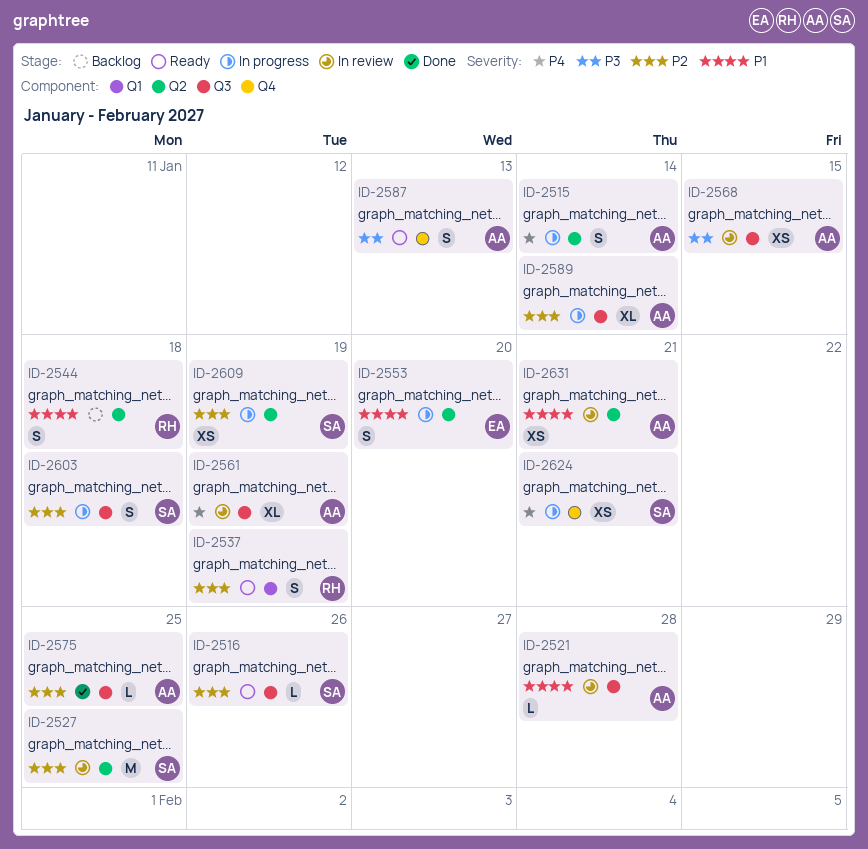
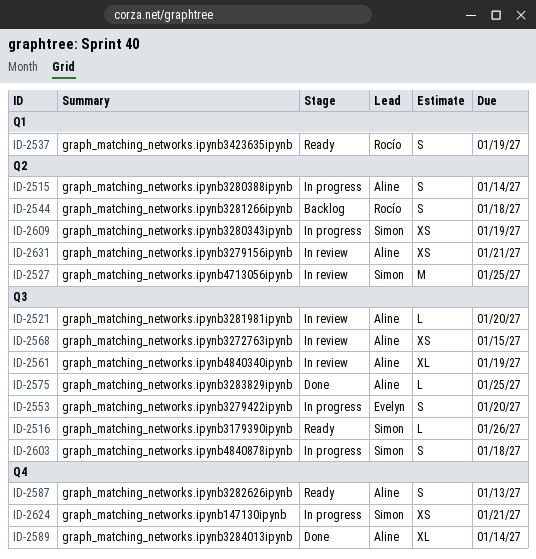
ID-2521, due: Jan 28 -> Jan 20
ID-2553, label: Q2 -> Q3
ID-2589, status: In progress -> Done
ID-2589, label: Q3 -> Q4

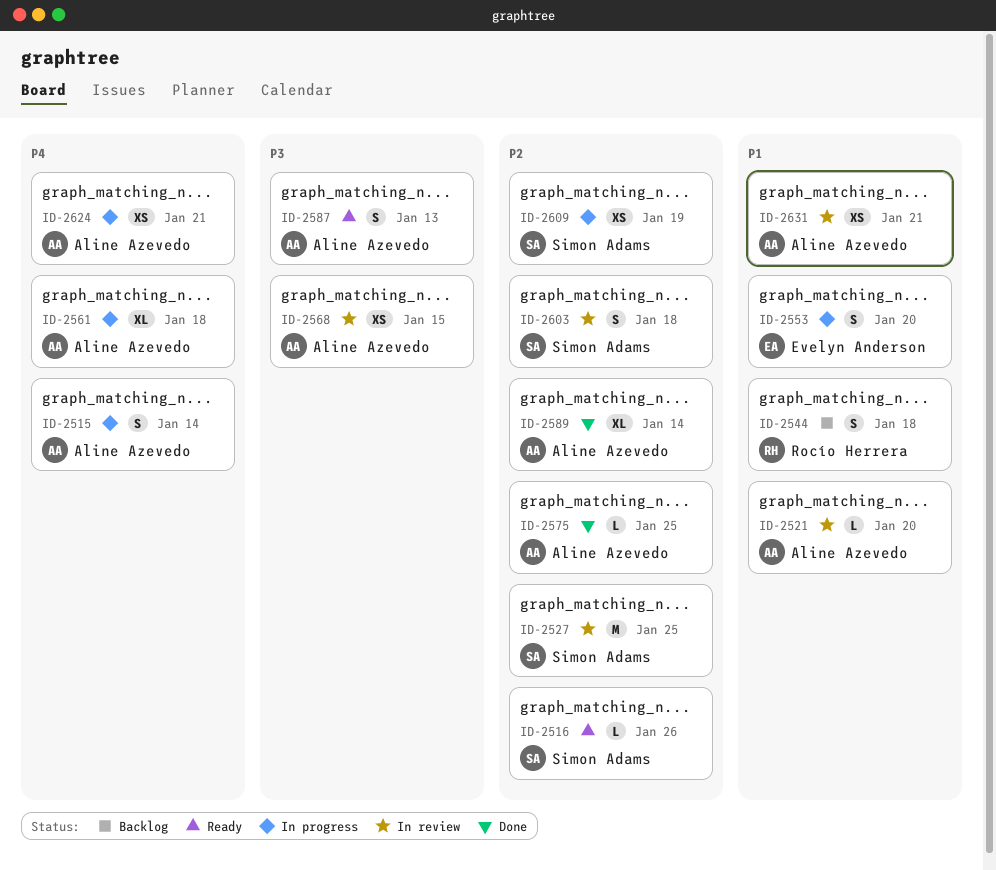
ID-2537: present -> none
ID-2561, status: In review -> In progress
ID-2561, due: Jan 19 -> Jan 18
ID-2603, status: In progress -> In review
ID-2624, owner: Simon Adams -> Aline Azevedo

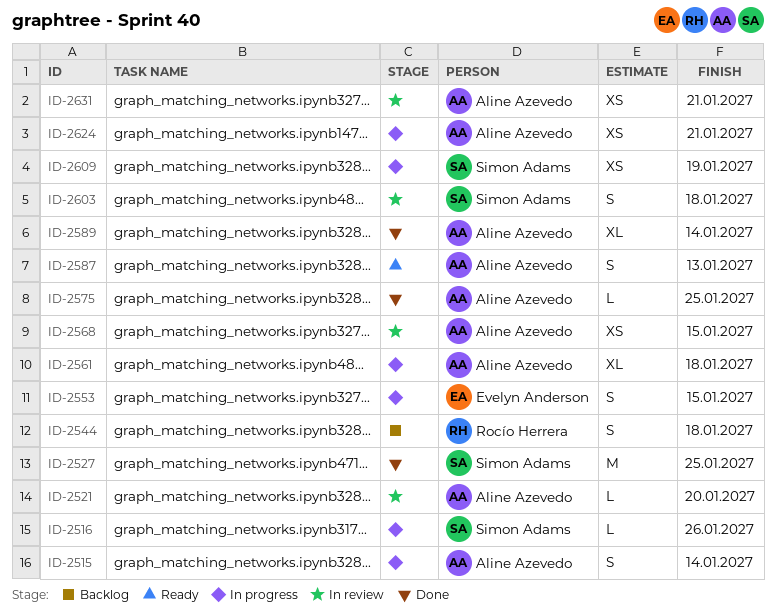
ID-2516, status: Ready -> In progress
ID-2527, status: In review -> Done
ID-2553, due: Jan 20 -> Jan 15

